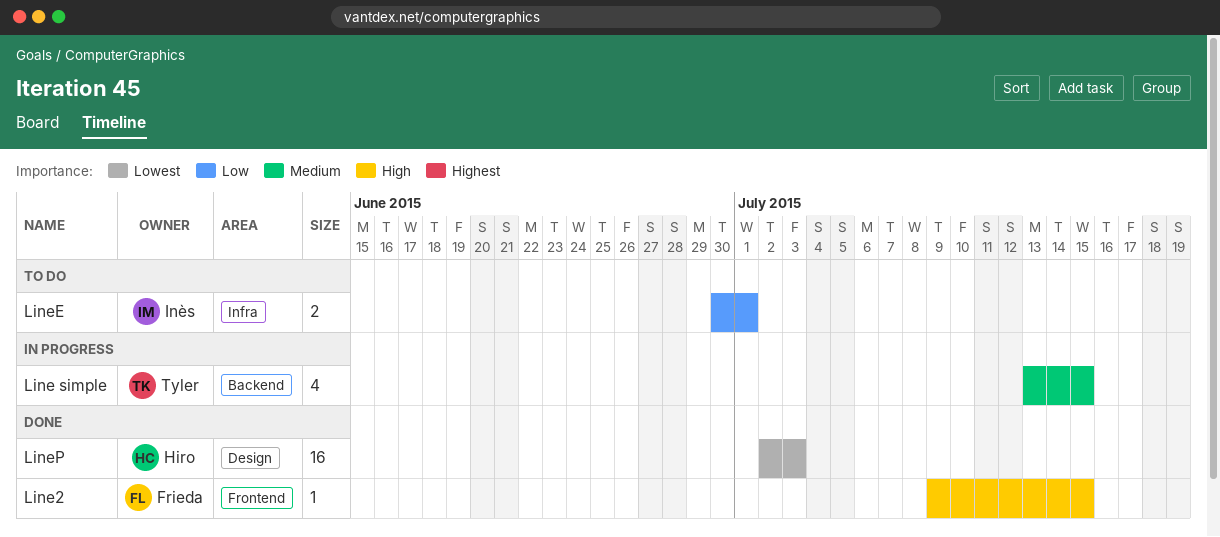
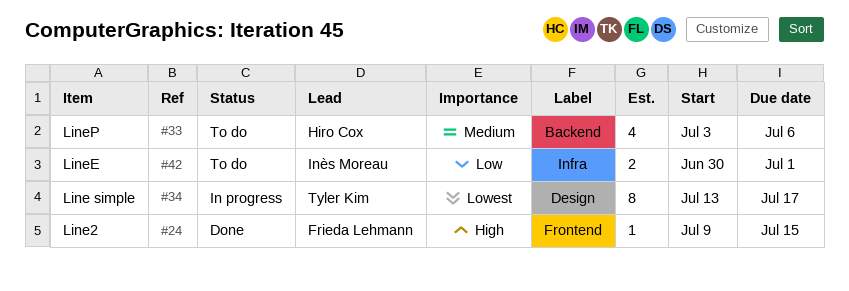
Line simple, priority: Medium -> Lowest
Line simple, label: Backend -> Design
Line simple, estimate: 4 -> 8
Line simple, due: Jul 15 -> Jul 17
LineP, status: Done -> To do
LineP, priority: Lowest -> Medium
LineP, label: Design -> Backend
LineP, estimate: 16 -> 4
LineP, start: Jul 2 -> Jul 3
LineP, due: Jul 3 -> Jul 6

